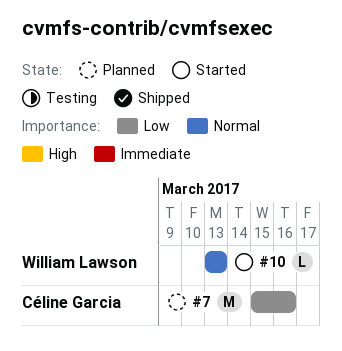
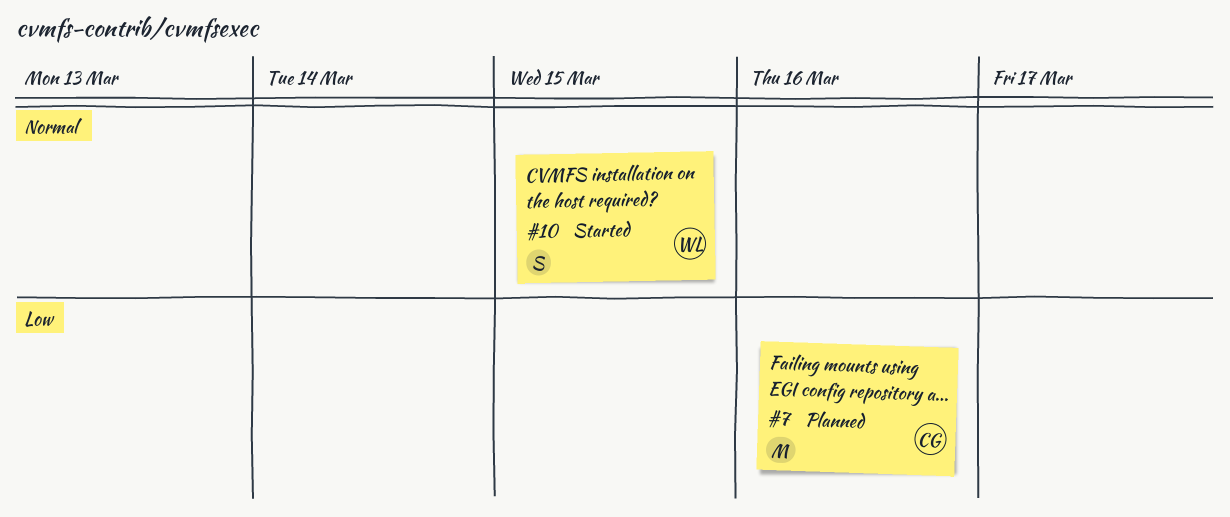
#10, estimate: L -> S
#10, due: Mar 13 -> Mar 15

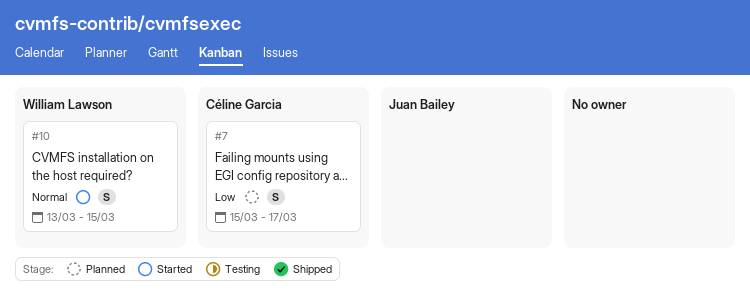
#7, estimate: M -> S
#7, due: Mar 16 -> Mar 17

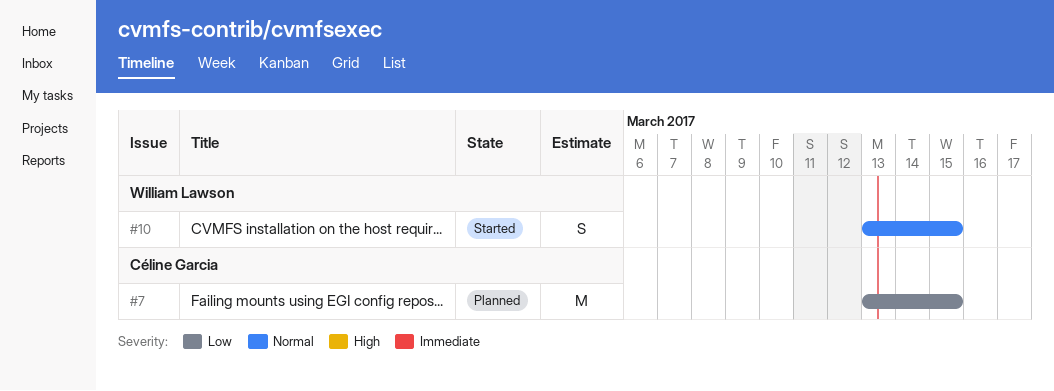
#7, estimate: S -> M
#7, start: Mar 15 -> Mar 13
#7, due: Mar 17 -> Mar 15

